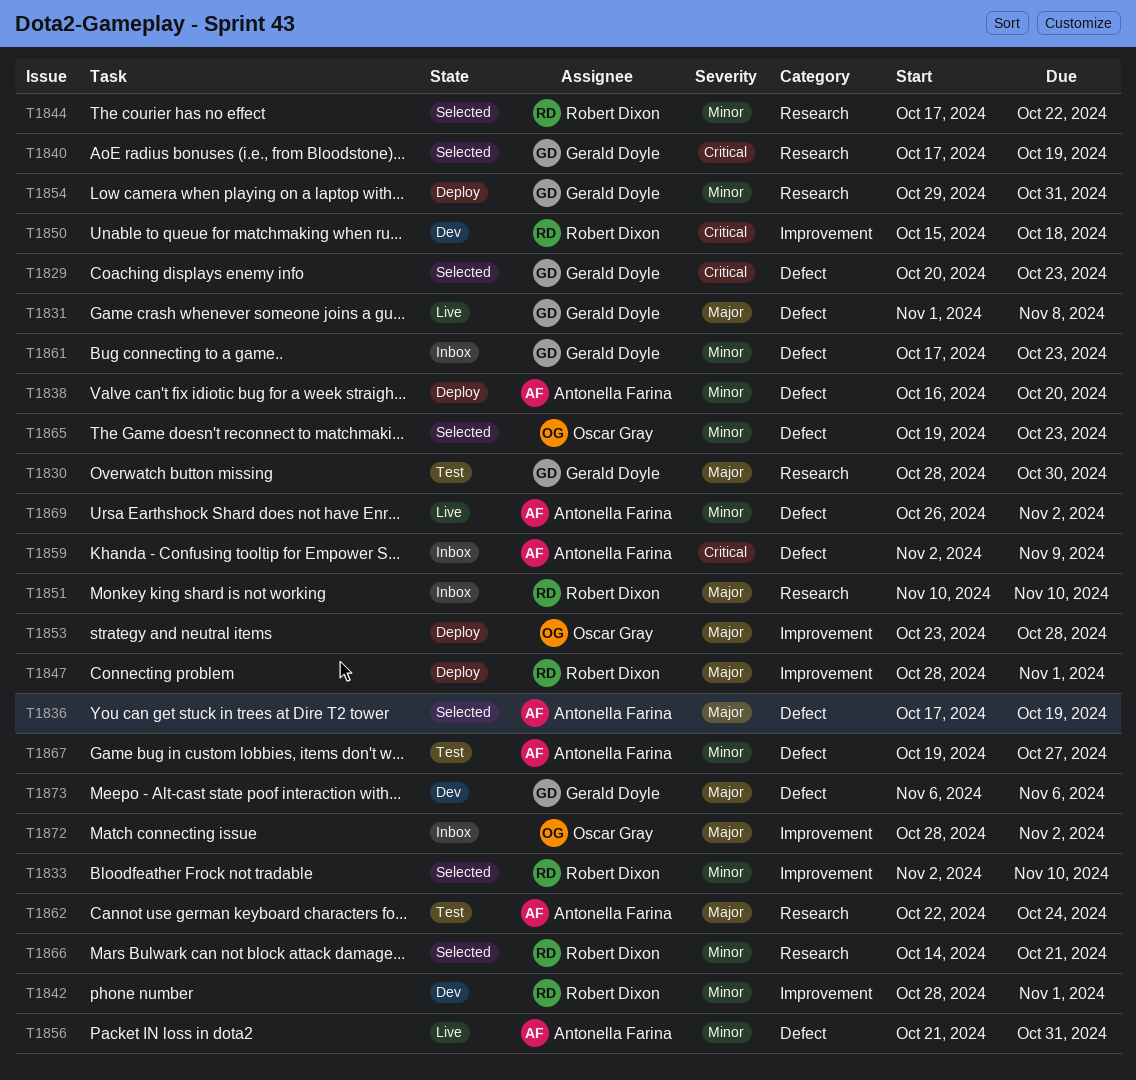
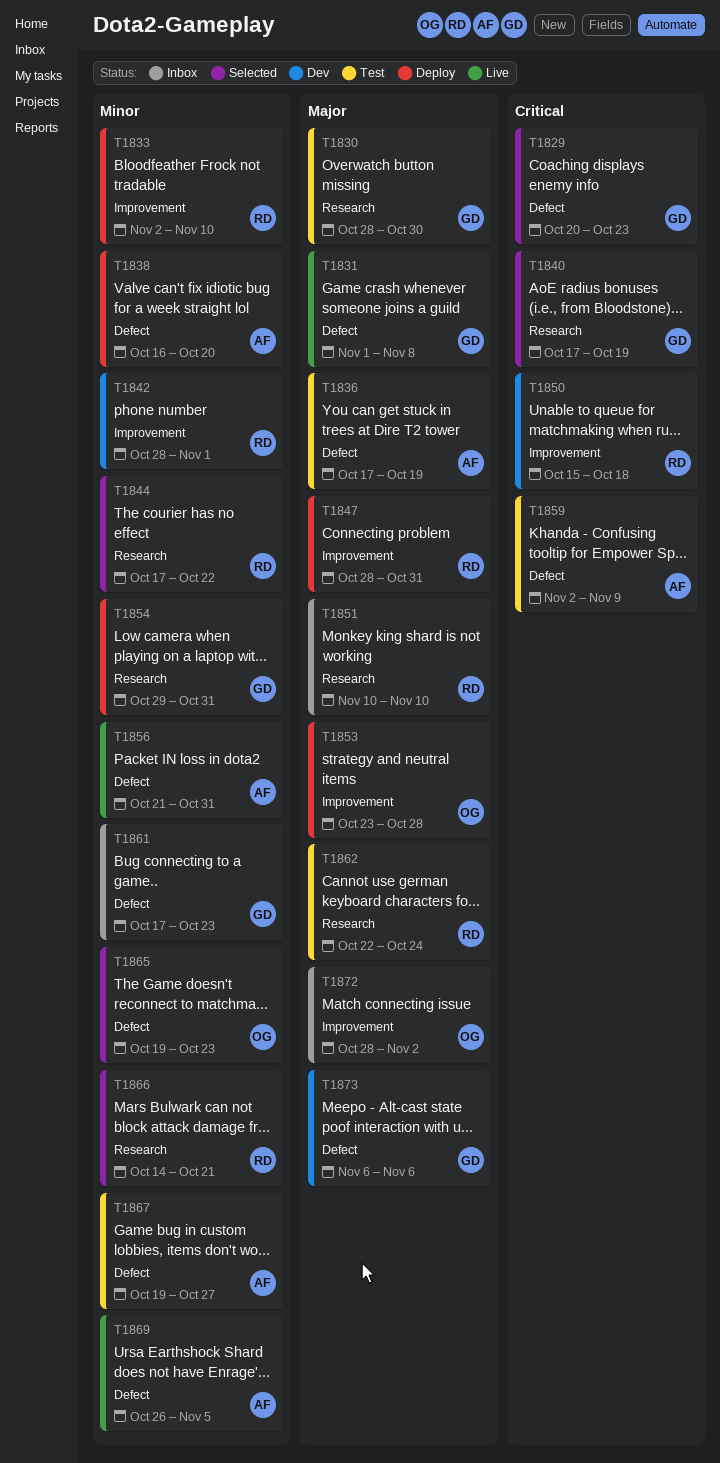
T1833, status: Selected -> Deploy
T1836, status: Selected -> Test
T1847, due: Nov 1 -> Oct 31
T1859, status: Inbox -> Test
T1862, owner: Antonella Farina -> Robert Dixon
T1869, due: Nov 2 -> Nov 5

